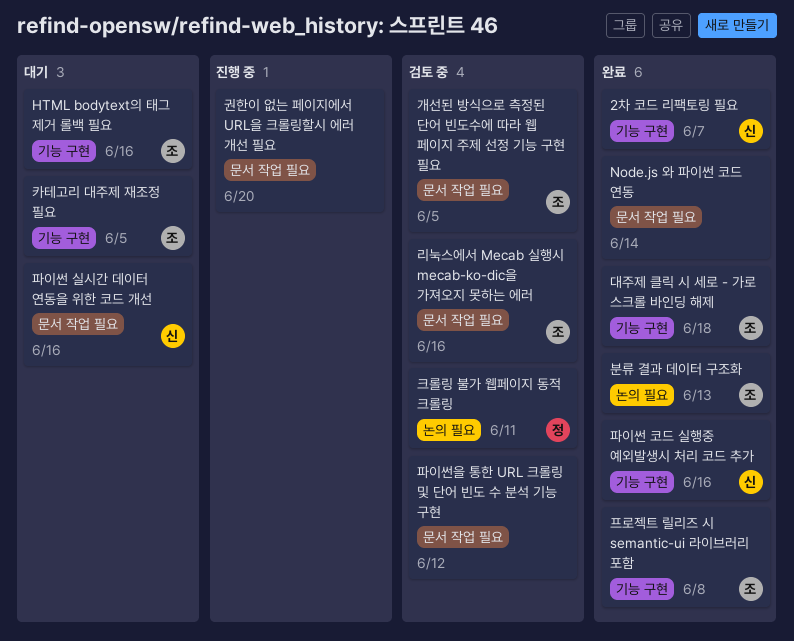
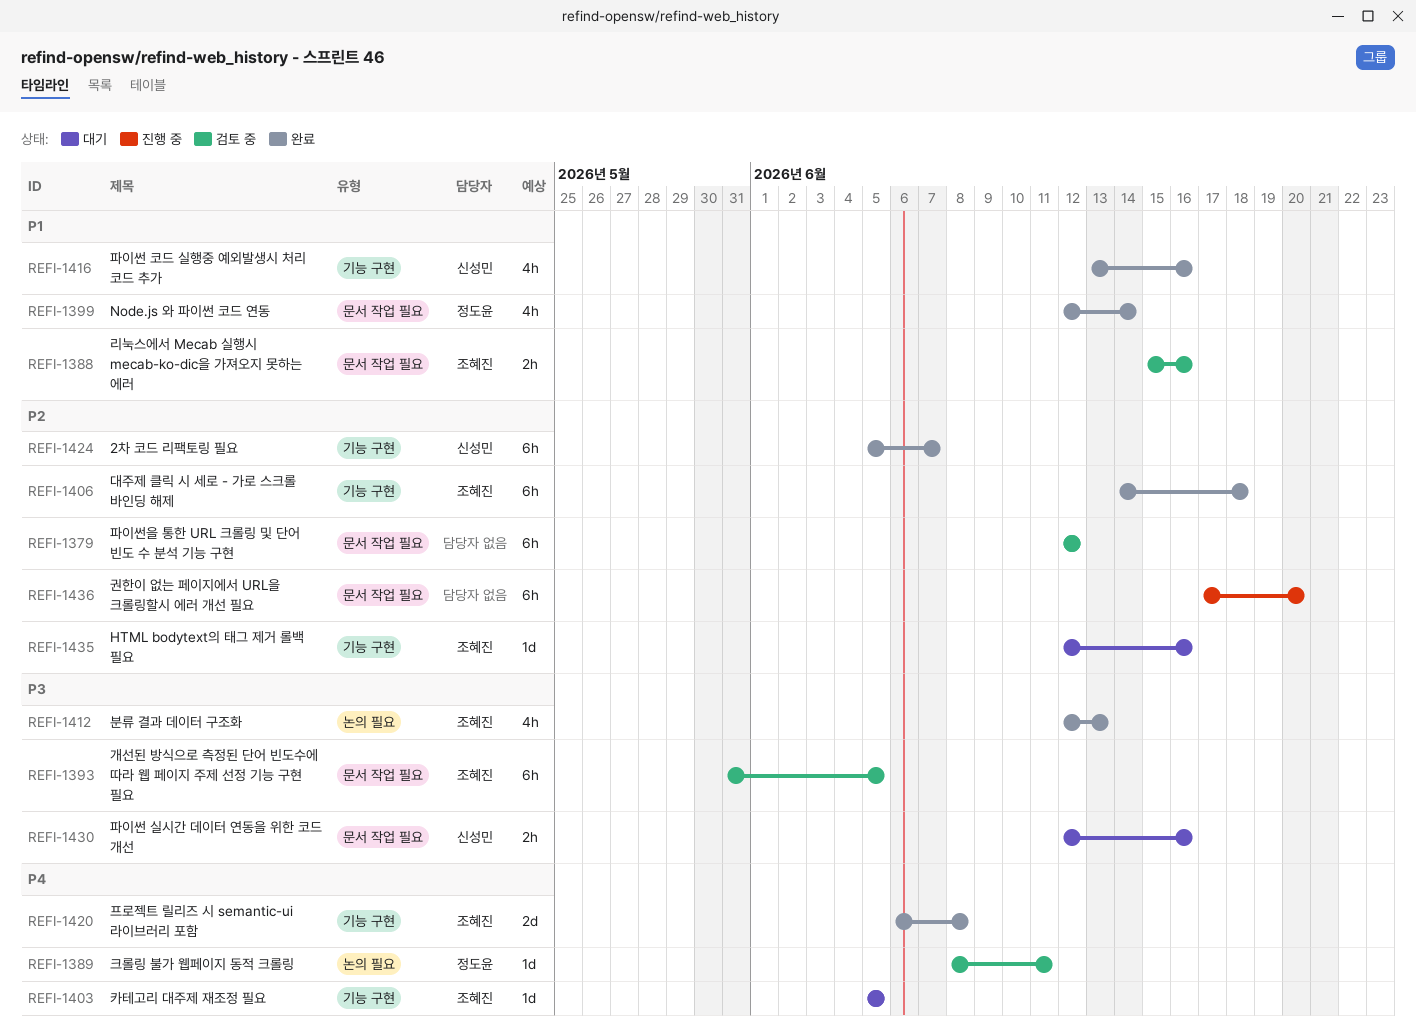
Node.js 와 파이썬 코드 연동, owner: none -> 정도윤

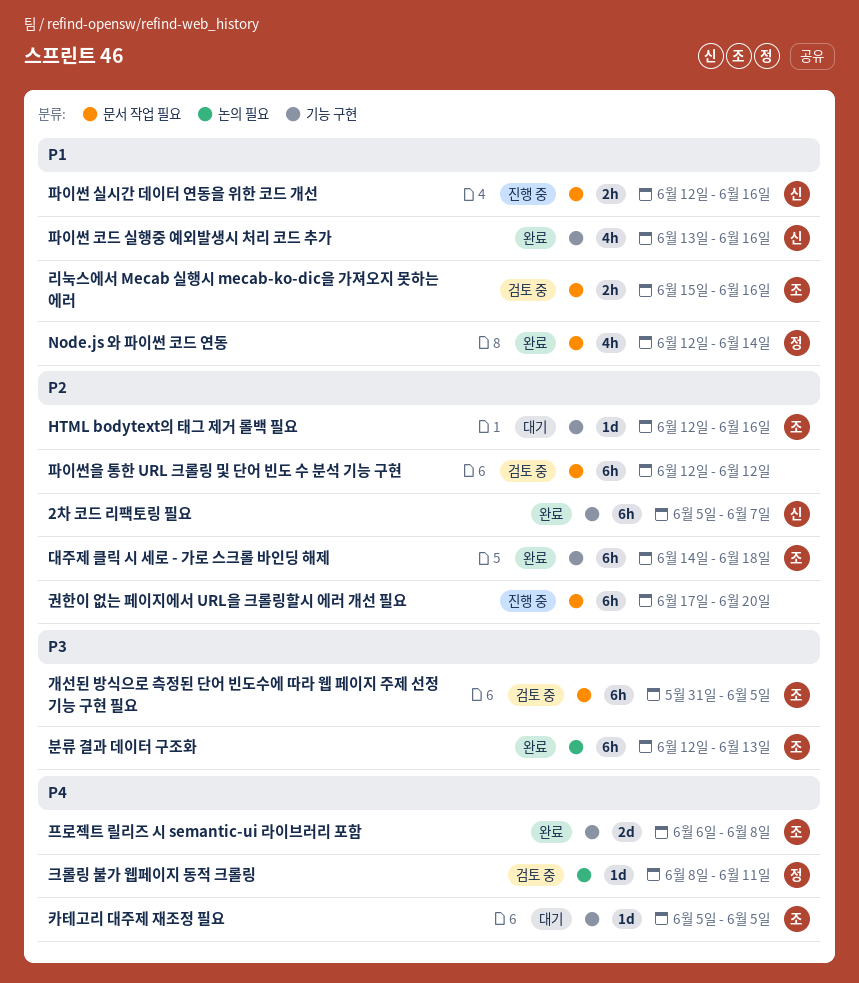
분류 결과 데이터 구조화, estimate: 4h -> 6h
파이썬 실시간 데이터 연동을 위한 코드 개선, status: 대기 -> 진행 중
파이썬 실시간 데이터 연동을 위한 코드 개선, priority: P3 -> P1

